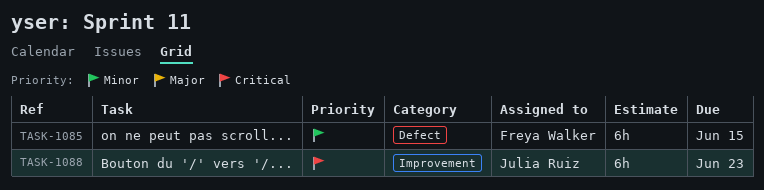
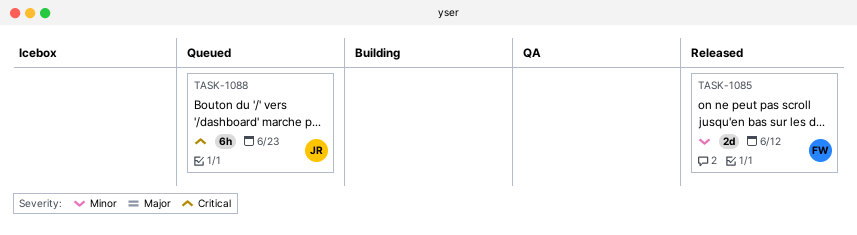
TASK-1085, estimate: 6h -> 2d
TASK-1085, due: Jun 15 -> Jun 12

